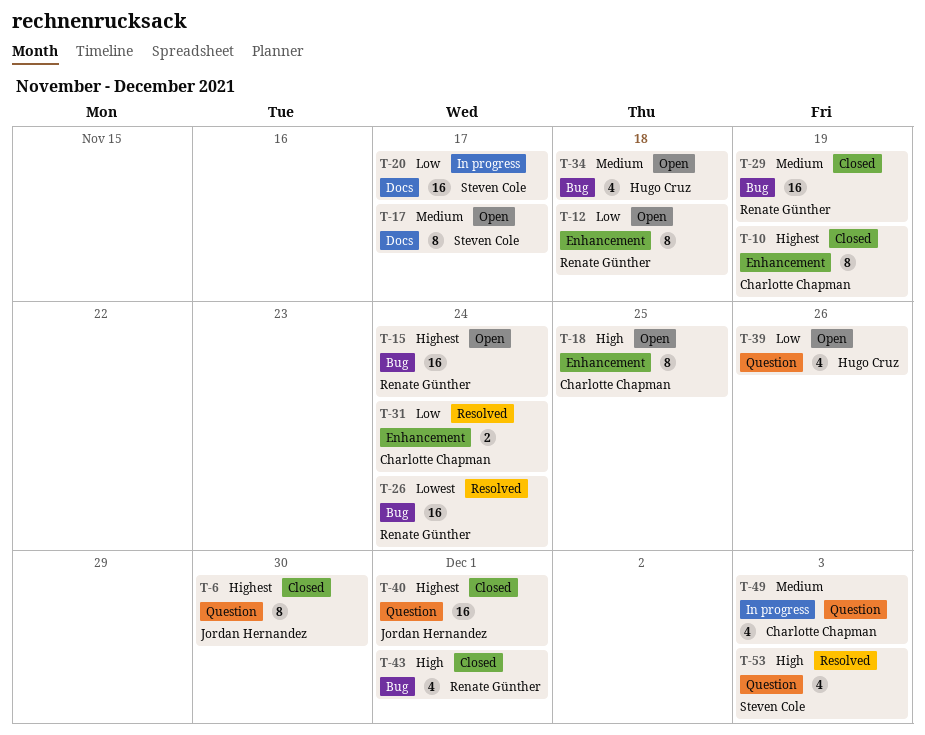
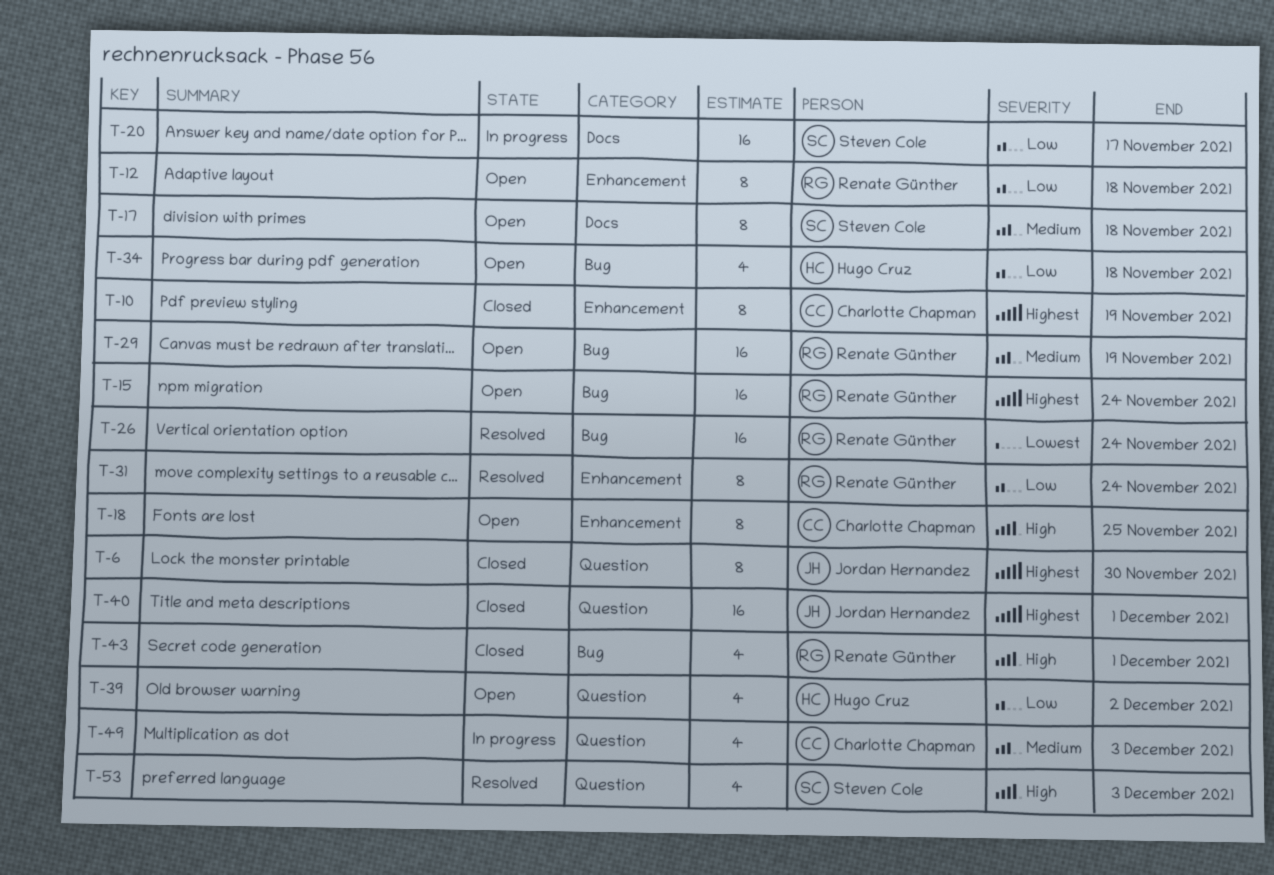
T-17, due: Nov 17 -> Nov 18
T-29, status: Closed -> Open
T-31, owner: Charlotte Chapman -> Renate Günther
T-31, estimate: 2 -> 8
T-34, priority: Medium -> Low
T-39, due: Nov 26 -> Dec 2

